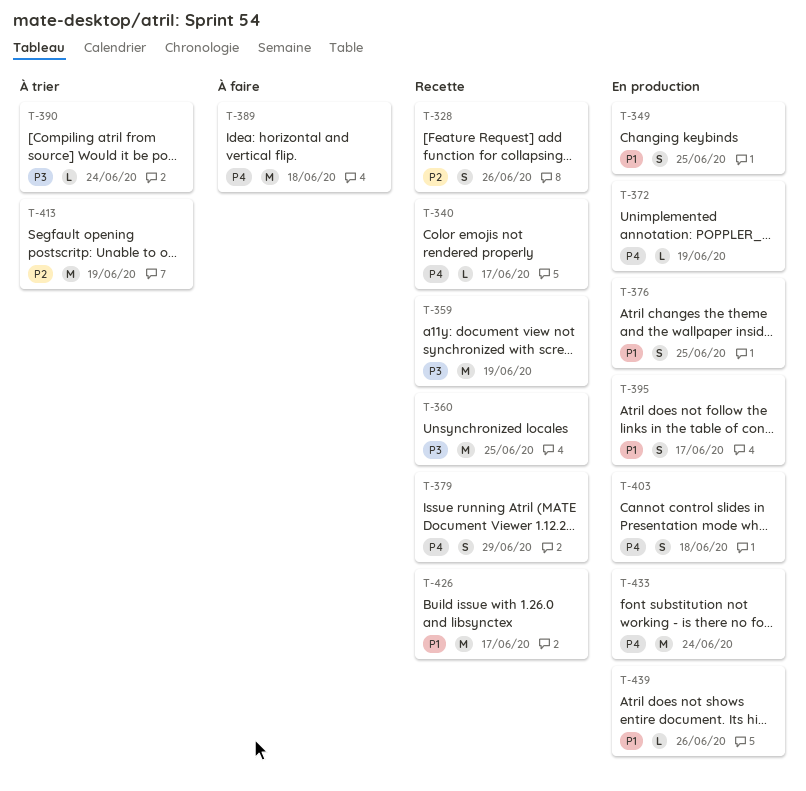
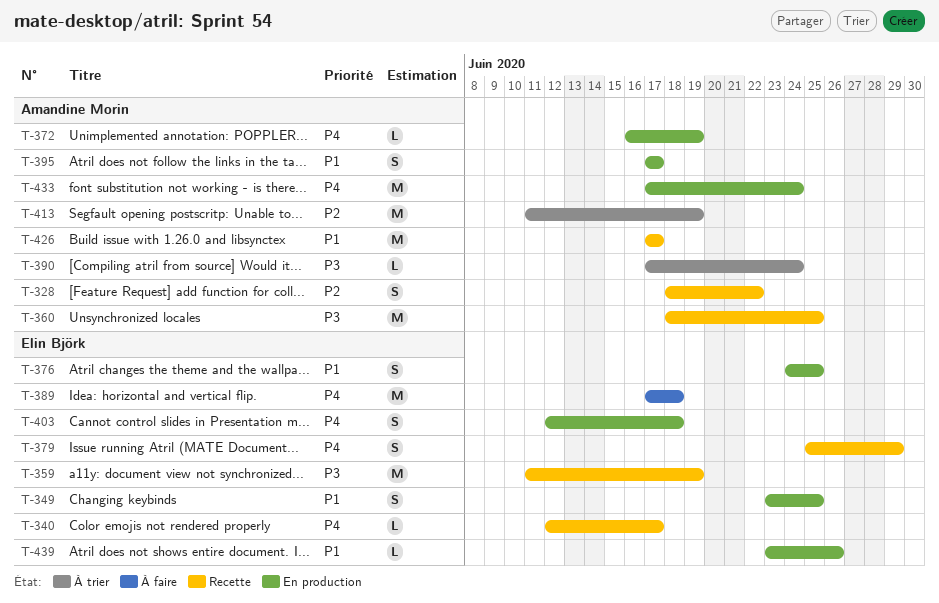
T-328, due: Jun 26 -> Jun 22

